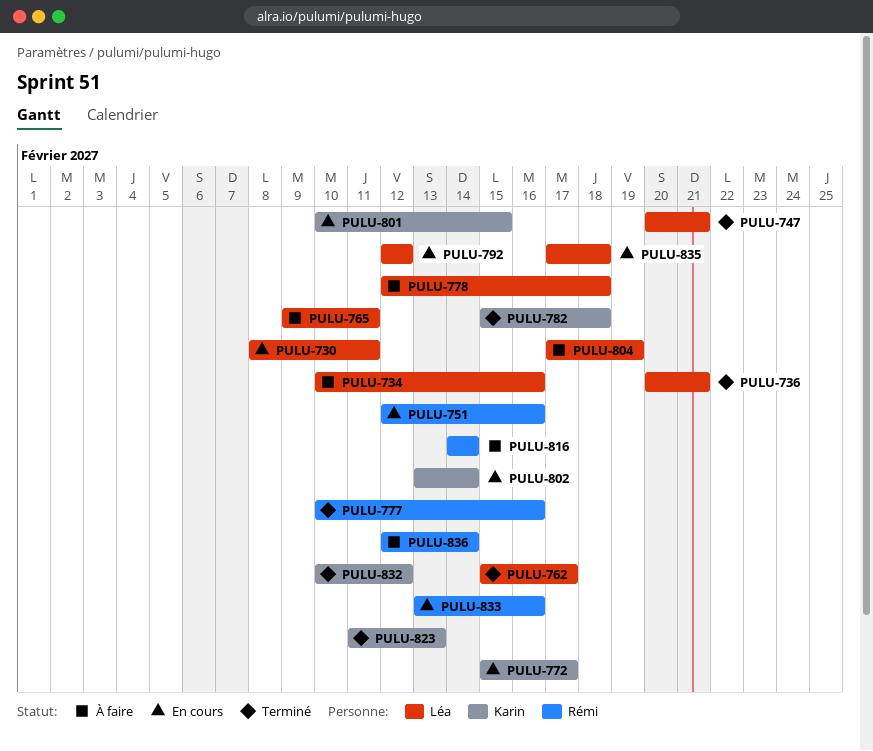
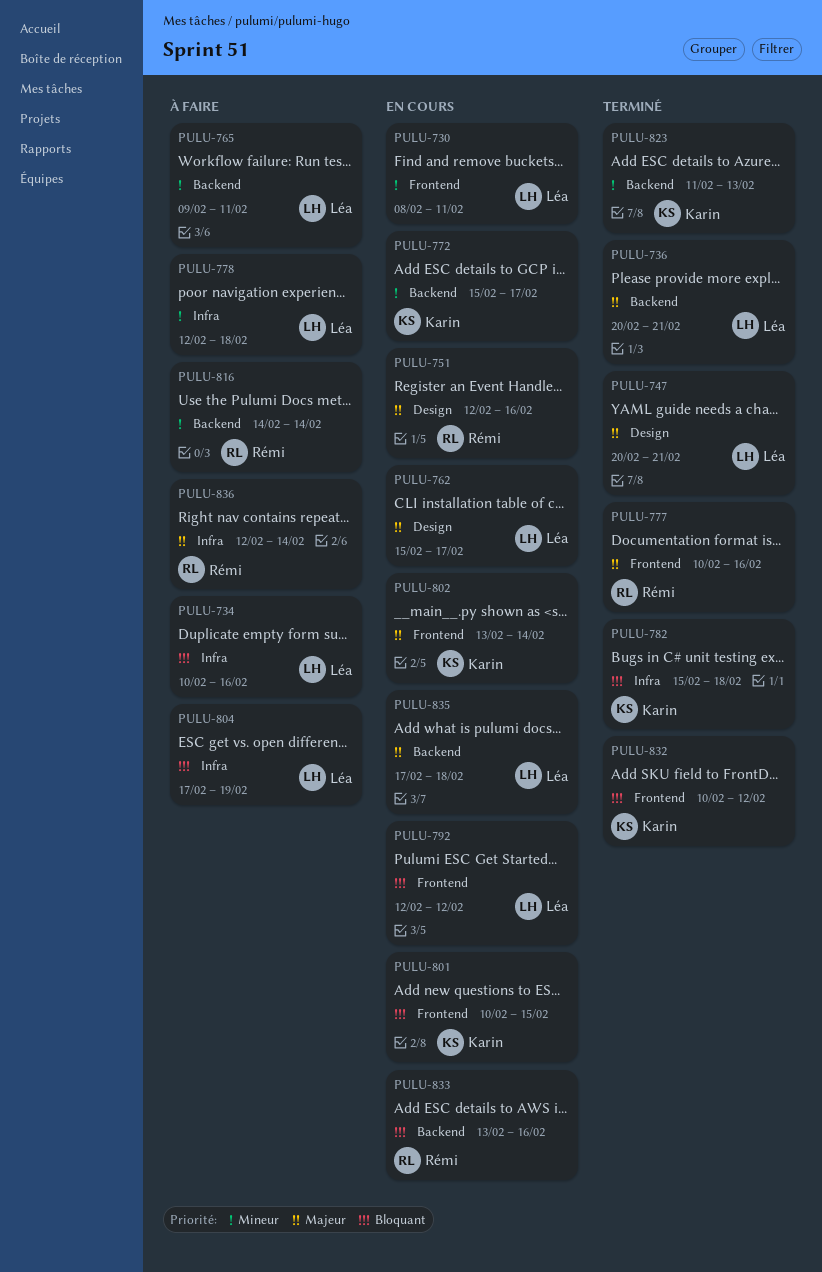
PULU-762, status: Terminé -> En cours

